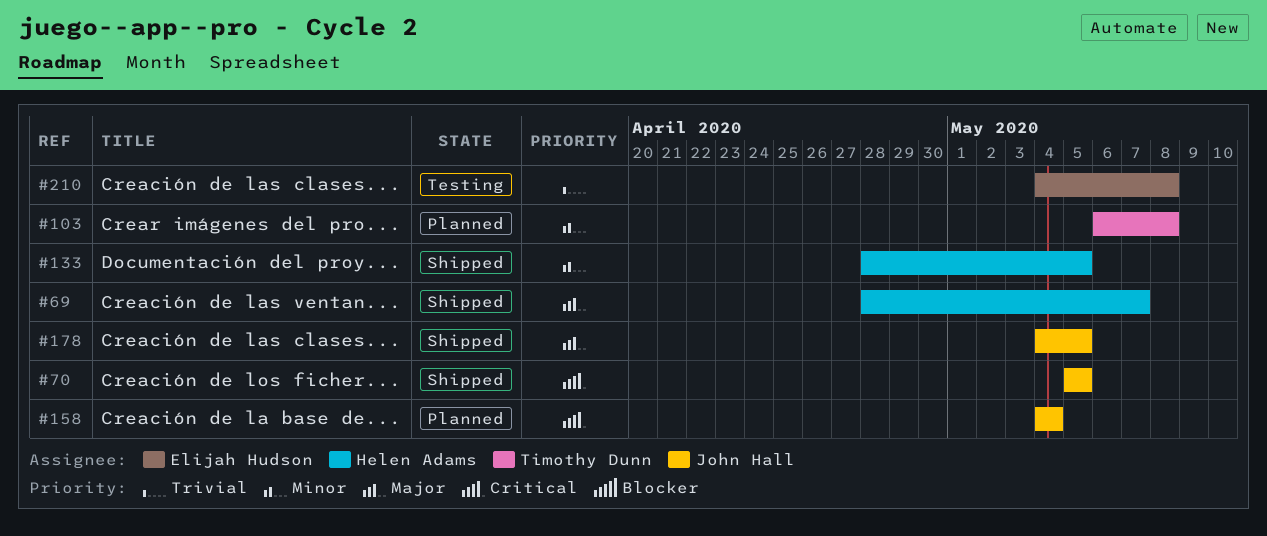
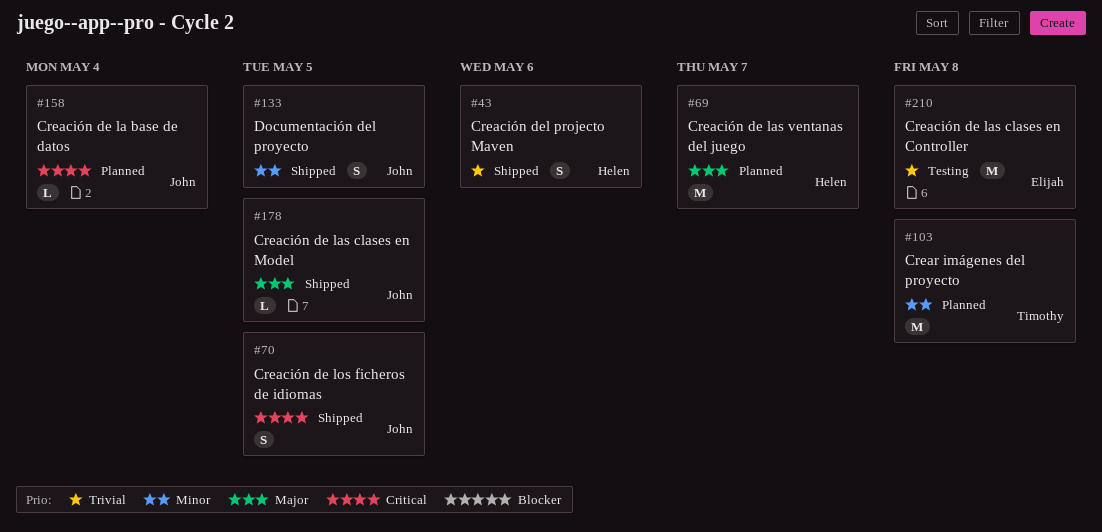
#43: none -> present
#69, status: Shipped -> Planned
#133, owner: Helen Adams -> John Hall

